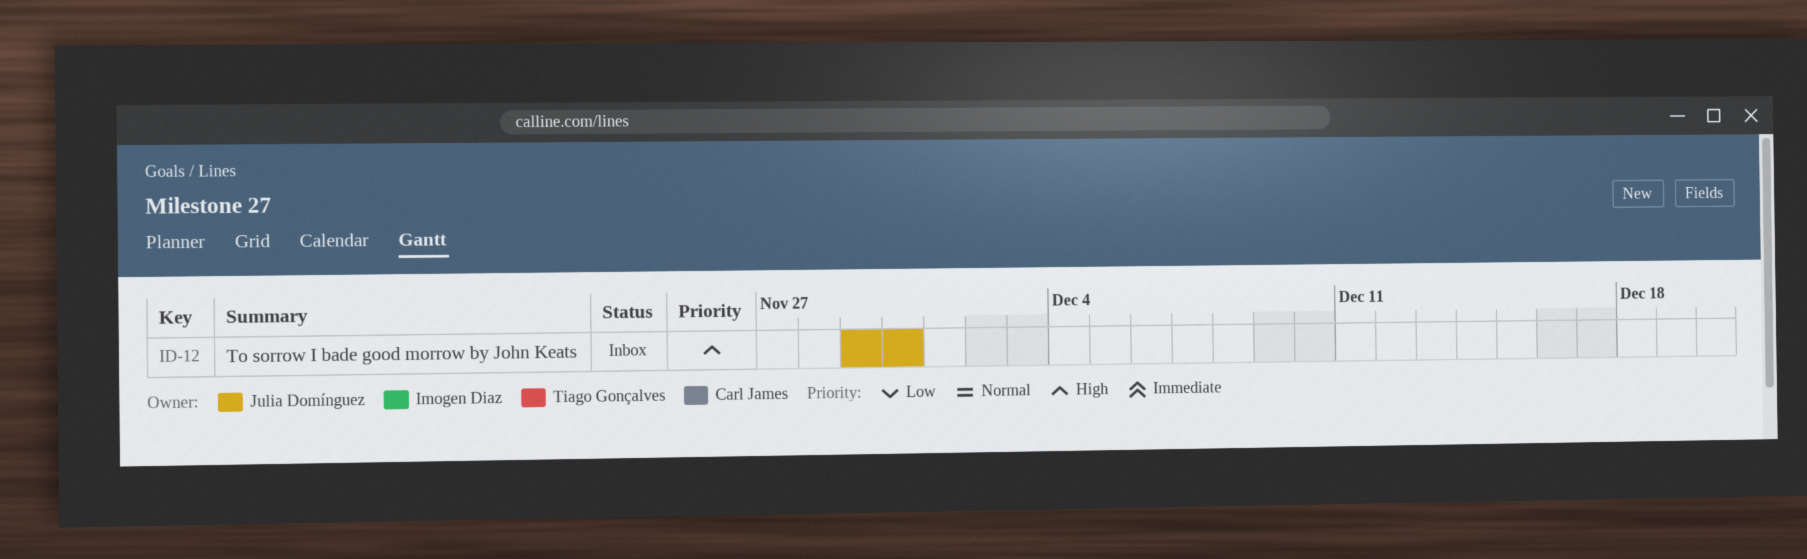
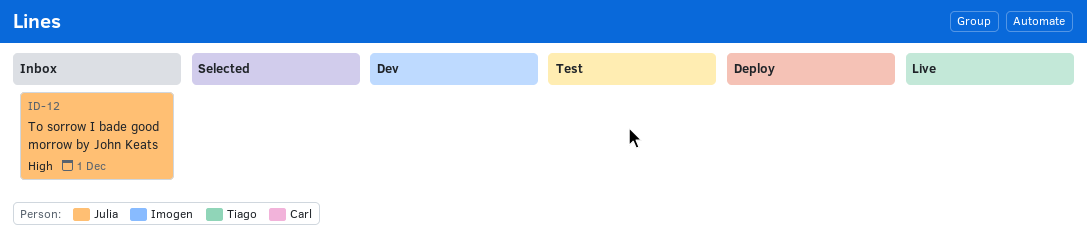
ID-12, due: Nov 30 -> Dec 1

